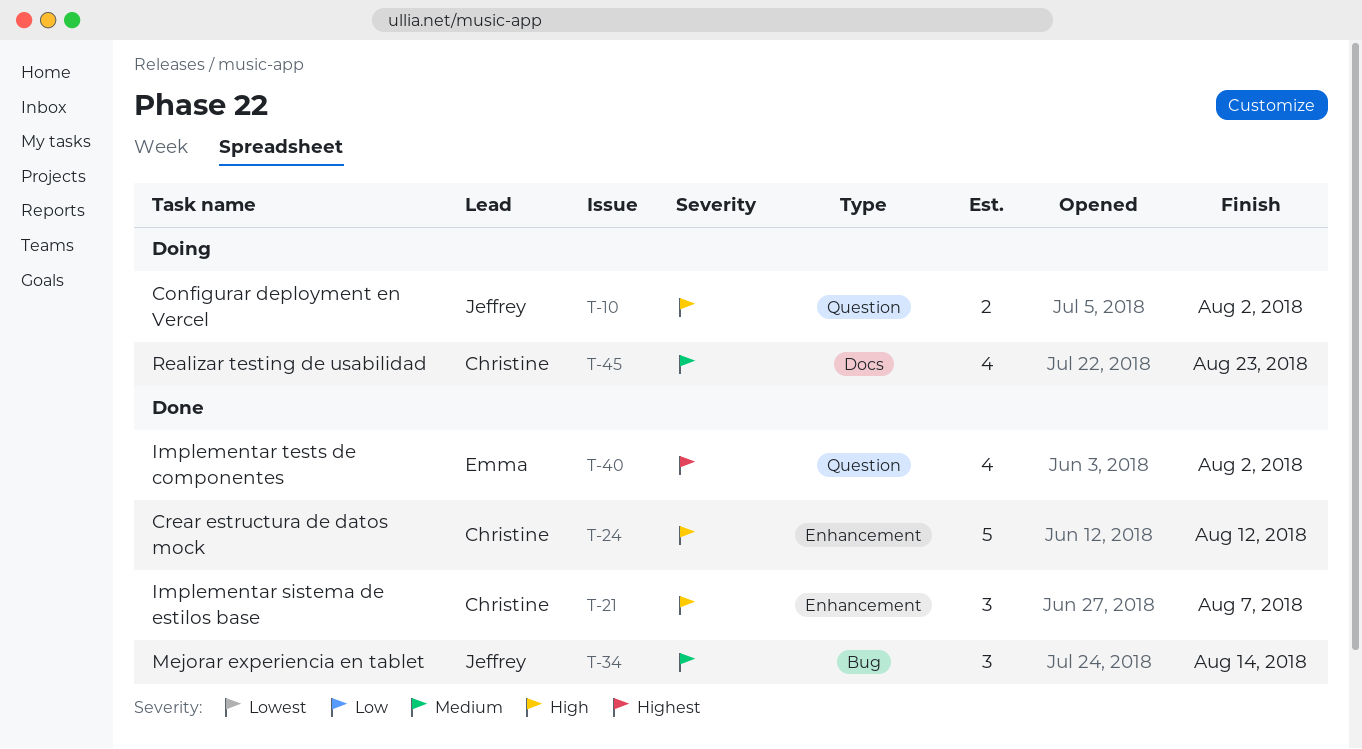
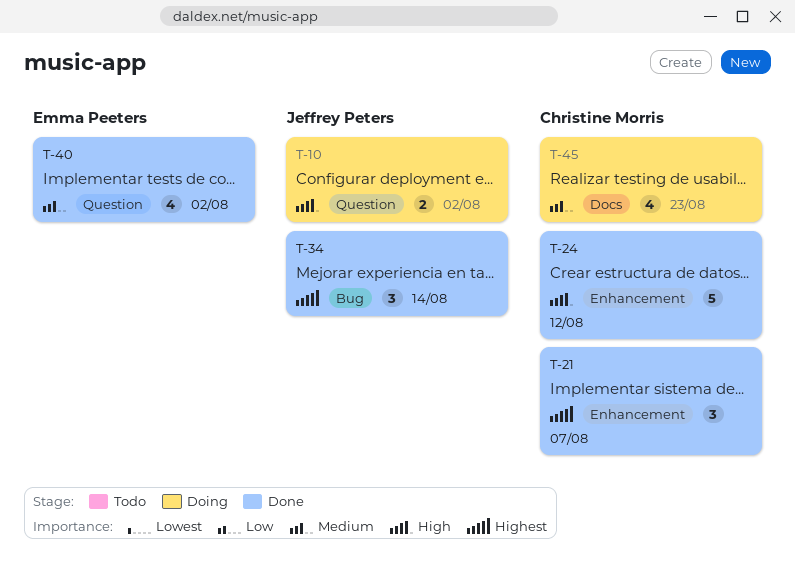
T-21, priority: High -> Highest
T-34, priority: Medium -> Highest
T-40, priority: Highest -> Medium

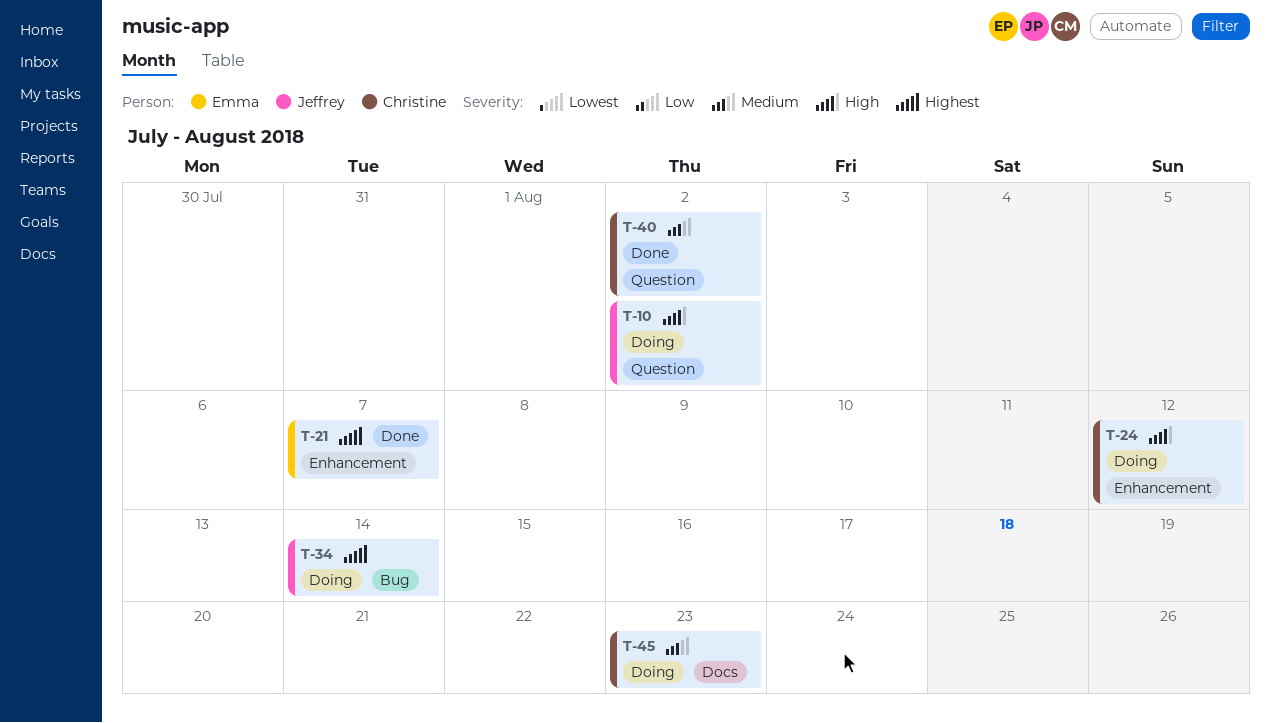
T-21, owner: Christine Morris -> Emma Peeters
T-24, status: Done -> Doing
T-34, status: Done -> Doing
T-40, owner: Emma Peeters -> Christine Morris

